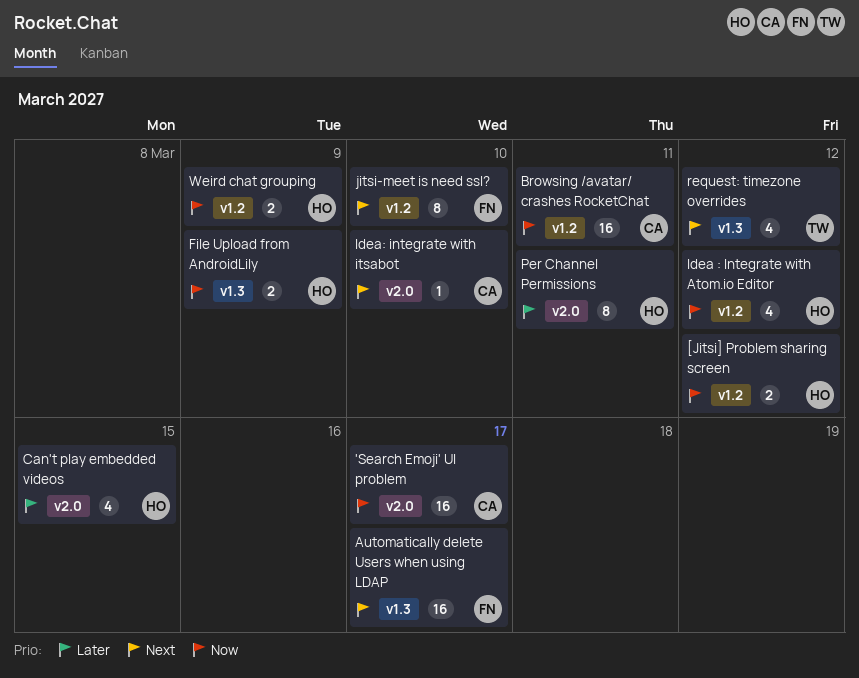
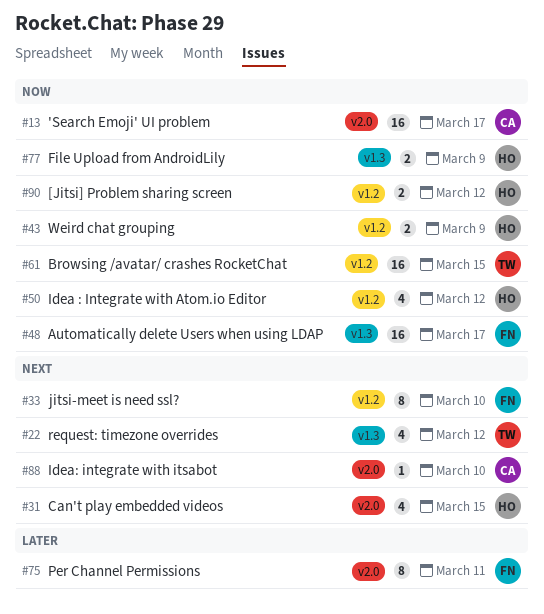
Automatically delete Users when using LDAP, priority: Next -> Now
Browsing /avatar/ crashes RocketChat, owner: CA -> TW
Browsing /avatar/ crashes RocketChat, due: Mar 11 -> Mar 15
Can't play embedded videos, priority: Later -> Next
Per Channel Permissions, owner: HO -> FN

